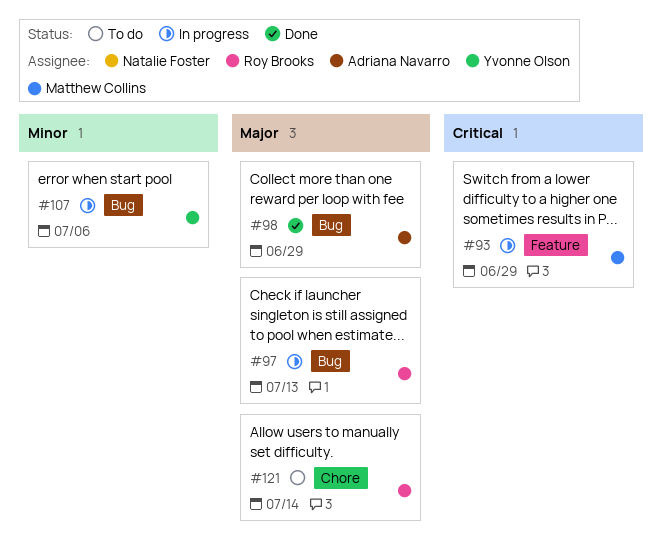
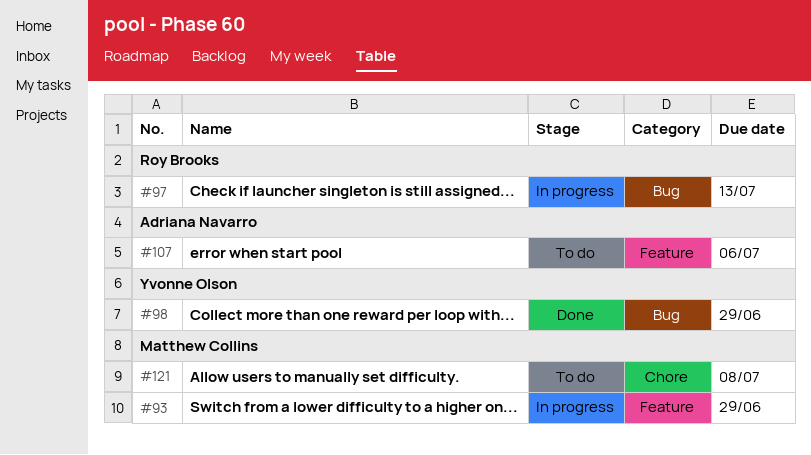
#98, owner: Adriana Navarro -> Yvonne Olson
#107, status: In progress -> To do
#107, owner: Yvonne Olson -> Adriana Navarro
#107, label: Bug -> Feature
#121, owner: Roy Brooks -> Matthew Collins
#121, due: Jul 14 -> Jul 8

